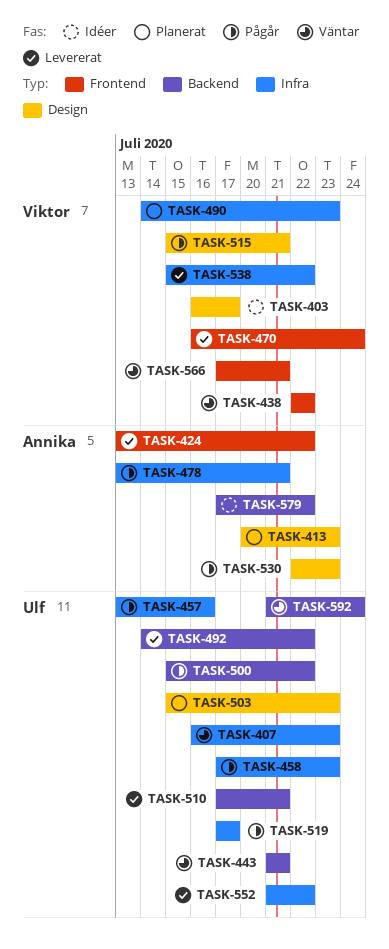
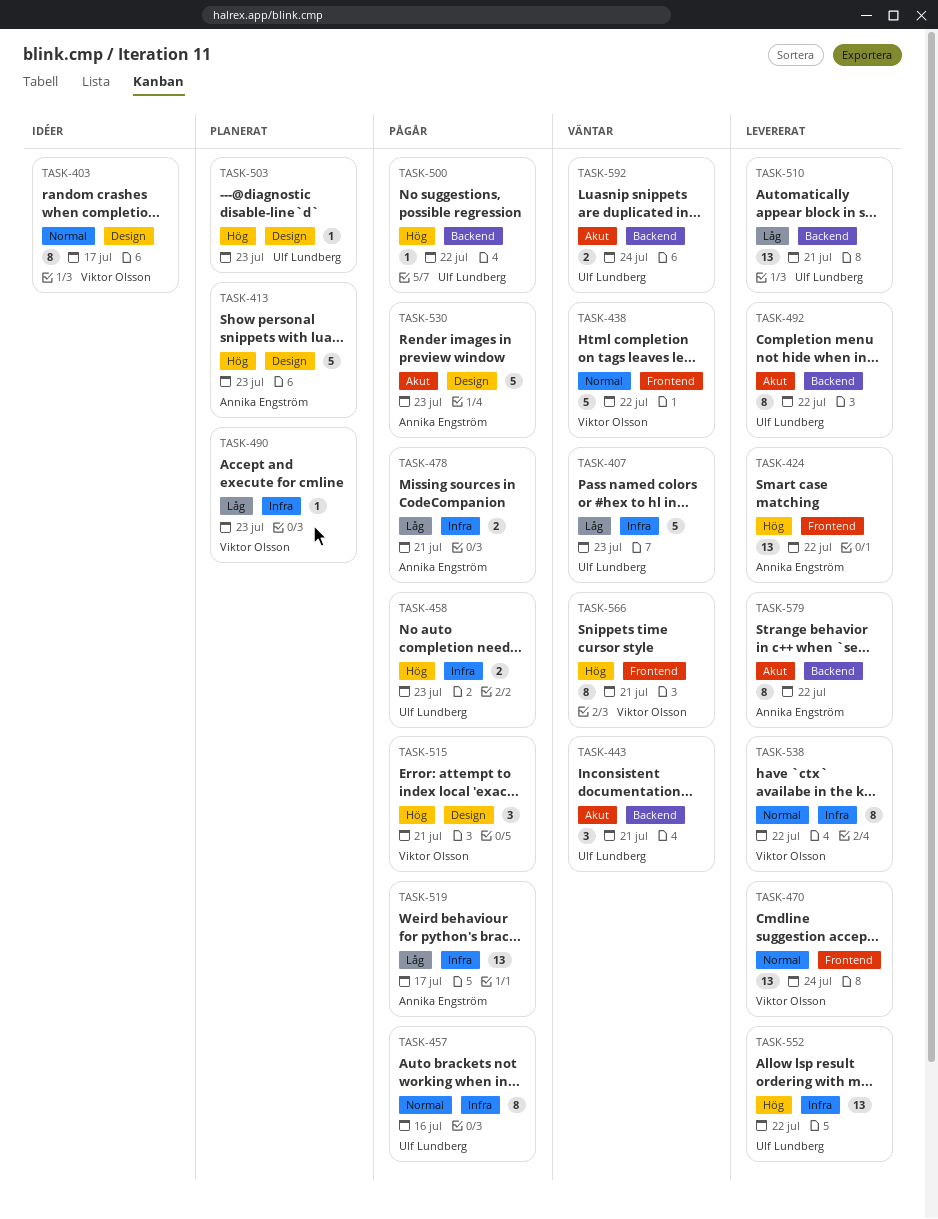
TASK-519, owner: Ulf Lundberg -> Annika Engström
TASK-579, status: Idéer -> Levererat

